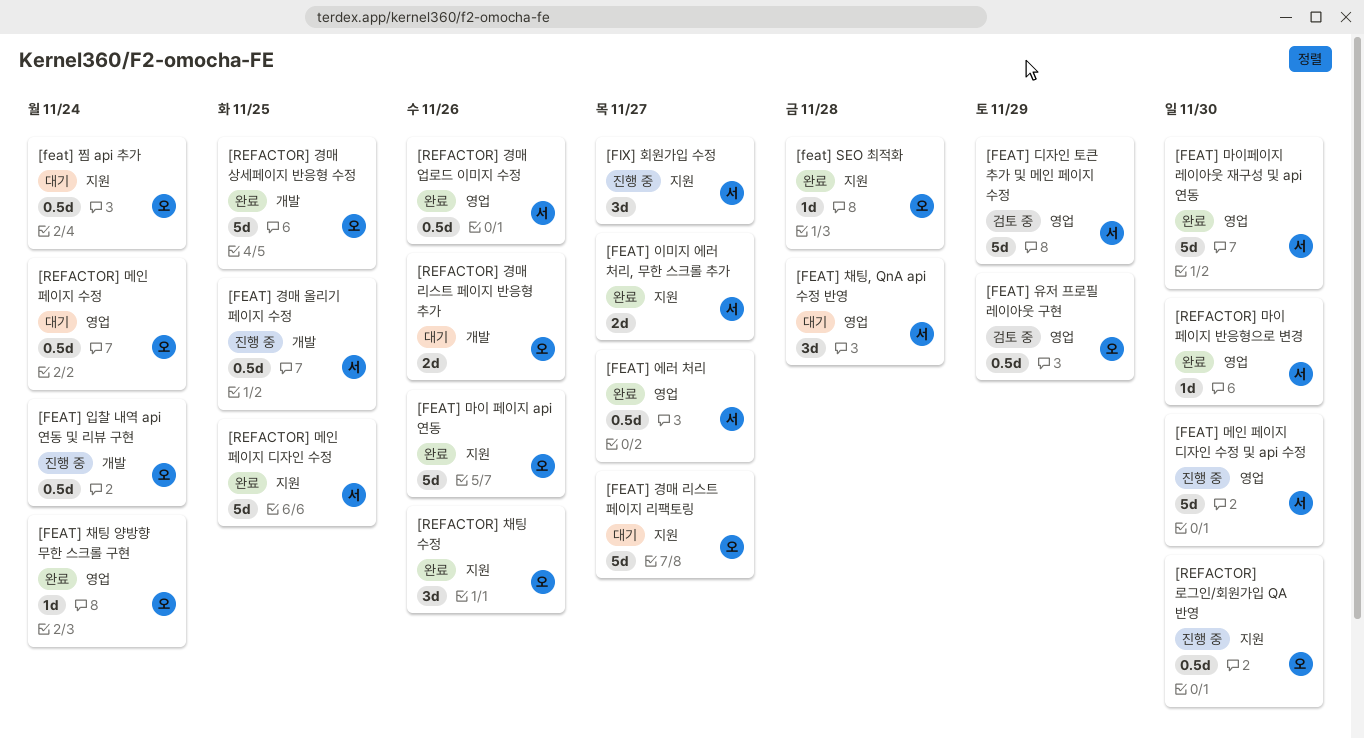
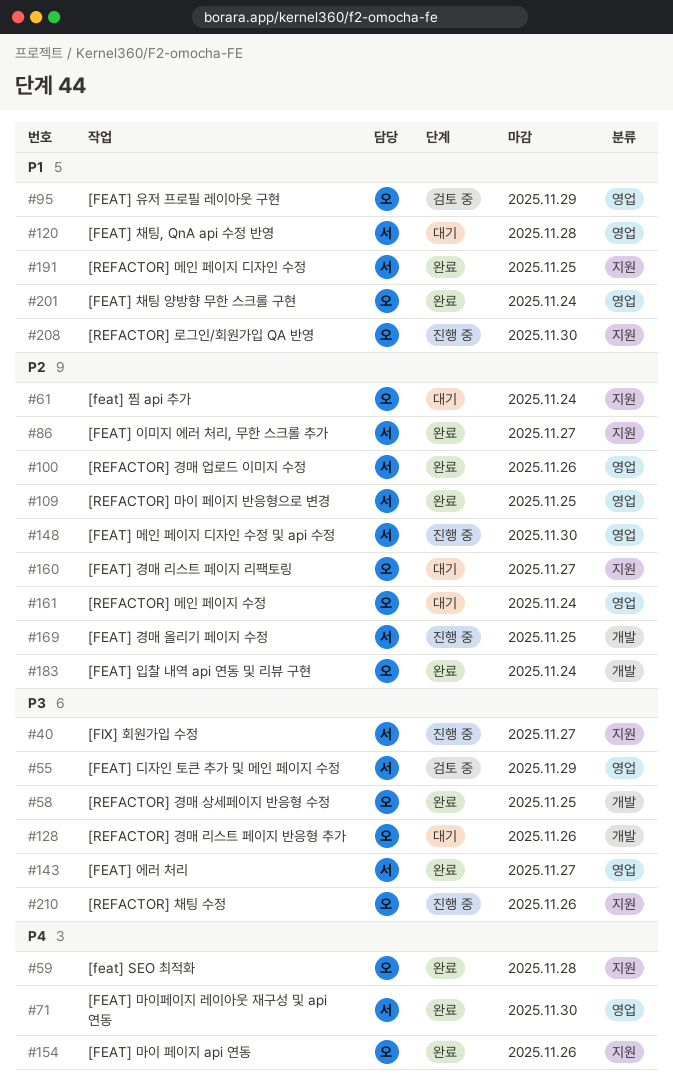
[FEAT] 입찰 내역 api 연동 및 리뷰 구현, status: 진행 중 -> 완료
[REFACTOR] 마이 페이지 반응형으로 변경, due: Nov 30 -> Nov 25
[REFACTOR] 채팅 수정, status: 완료 -> 진행 중

